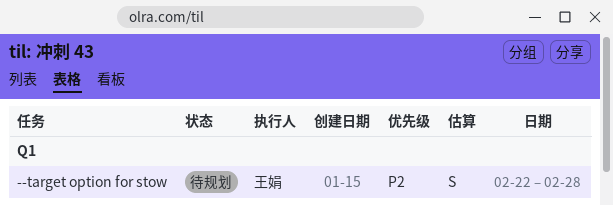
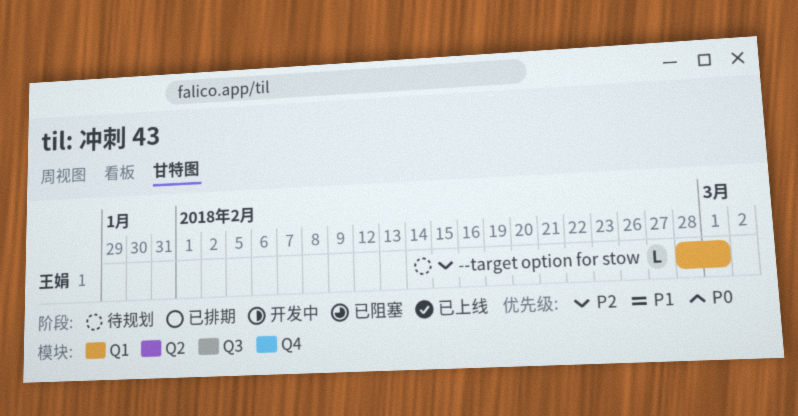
--target option for stow, estimate: S -> L
--target option for stow, start: Feb 22 -> Feb 28
--target option for stow, due: Feb 28 -> Mar 1

